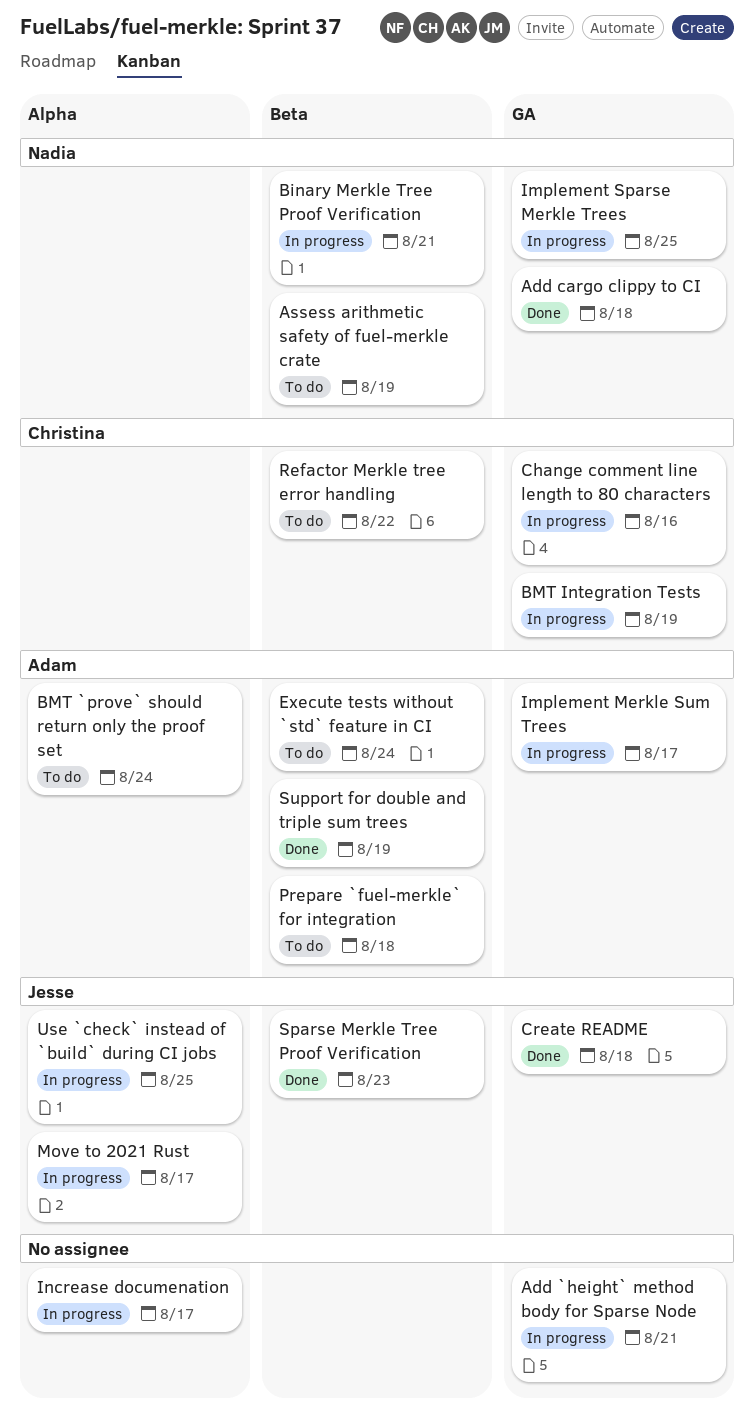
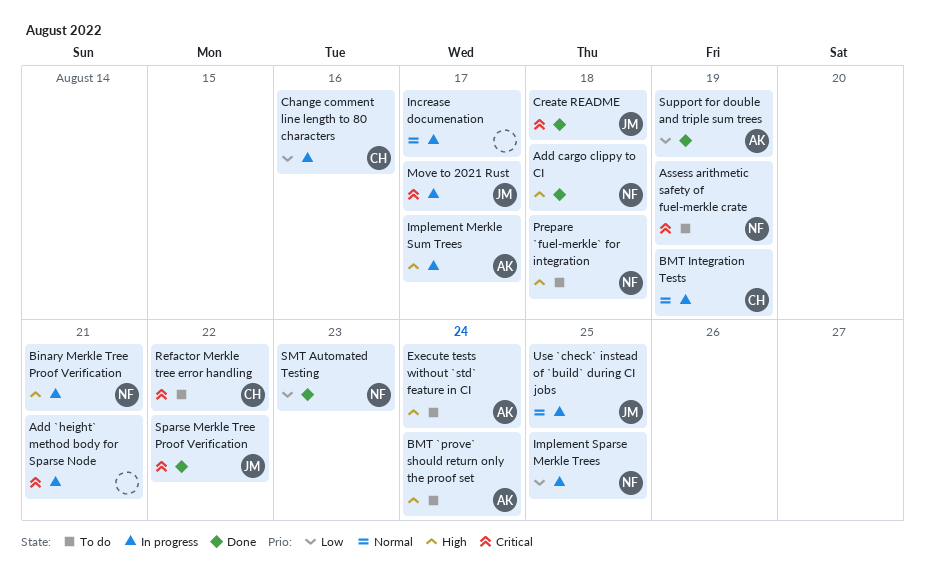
Prepare `fuel-merkle` for integration, owner: Adam -> Nadia
SMT Automated Testing: none -> present
Sparse Merkle Tree Proof Verification, due: Aug 23 -> Aug 22

